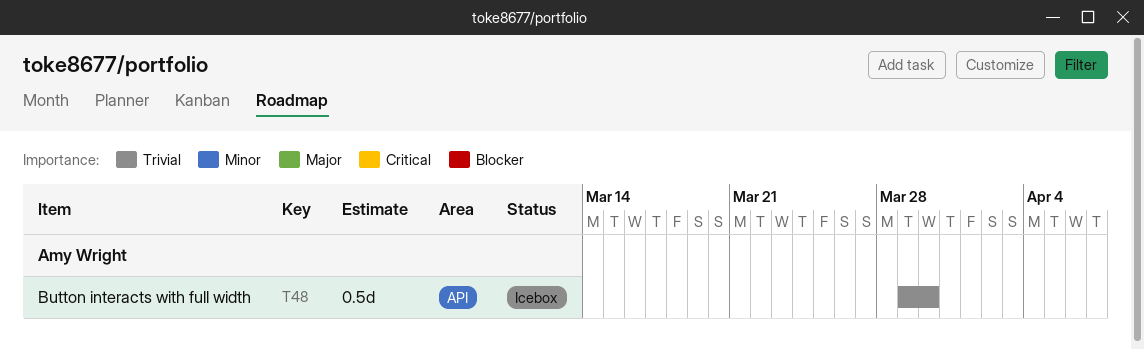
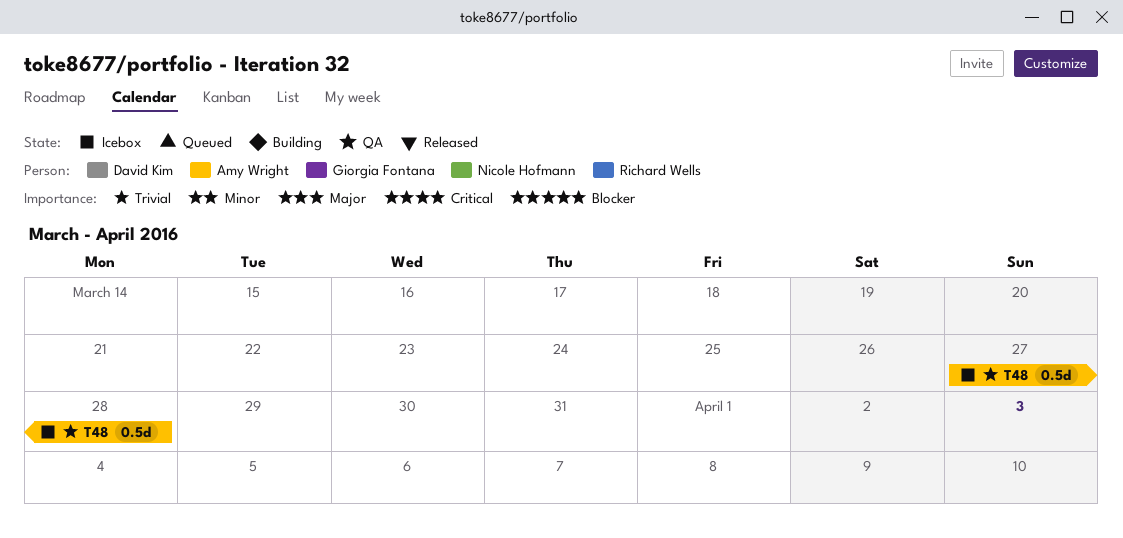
T48, start: Mar 29 -> Mar 27
T48, due: Mar 30 -> Mar 28

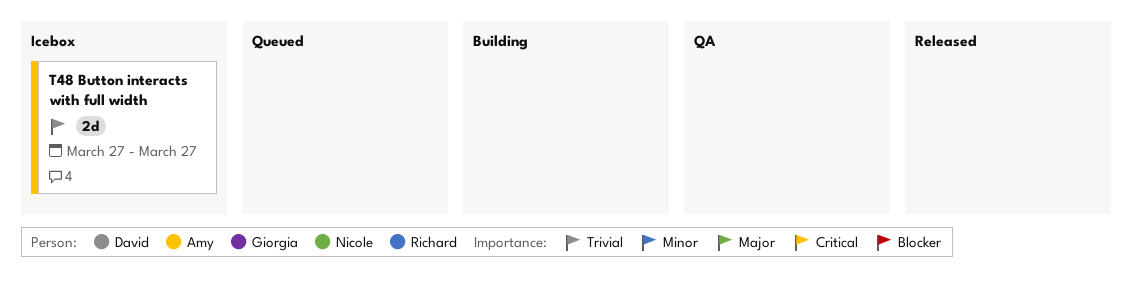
T48, estimate: 0.5d -> 2d
T48, due: Mar 28 -> Mar 27

